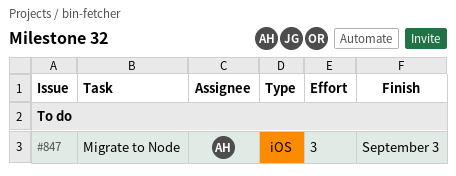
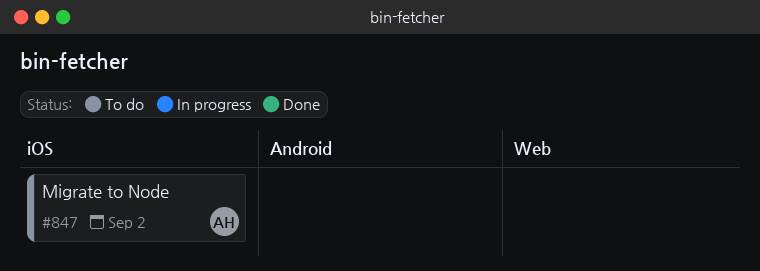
#847, due: Sep 3 -> Sep 2

